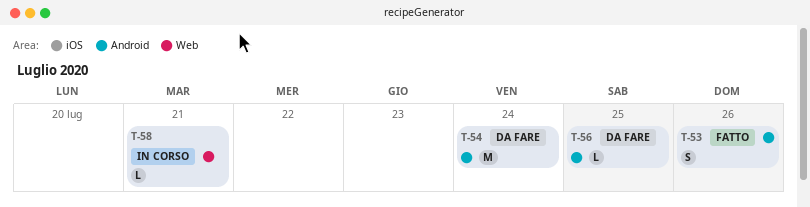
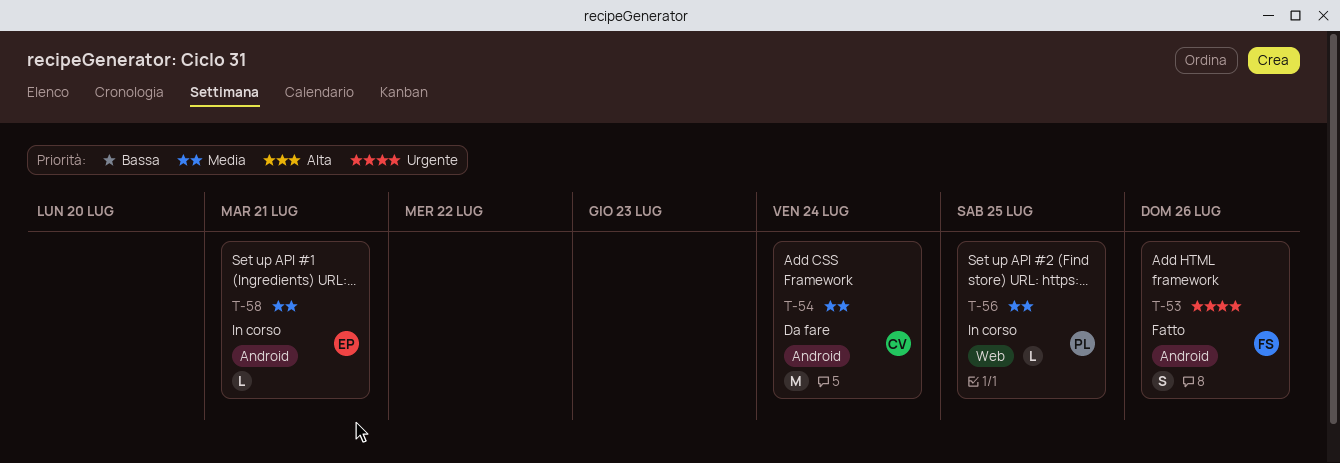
T-56, status: Da fare -> In corso
T-56, label: Android -> Web
T-58, label: Web -> Android

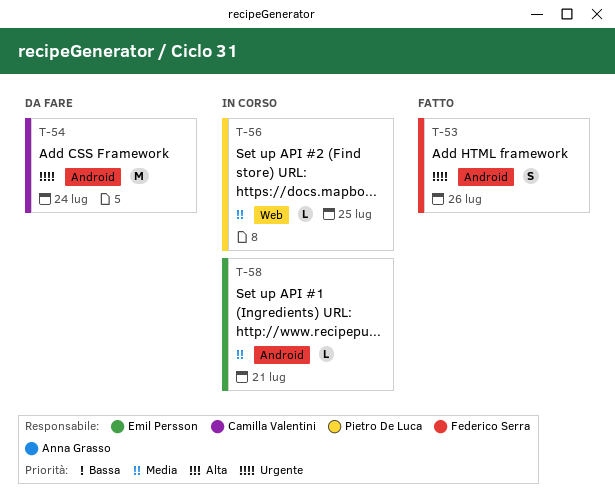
T-54, priority: Media -> Urgente

